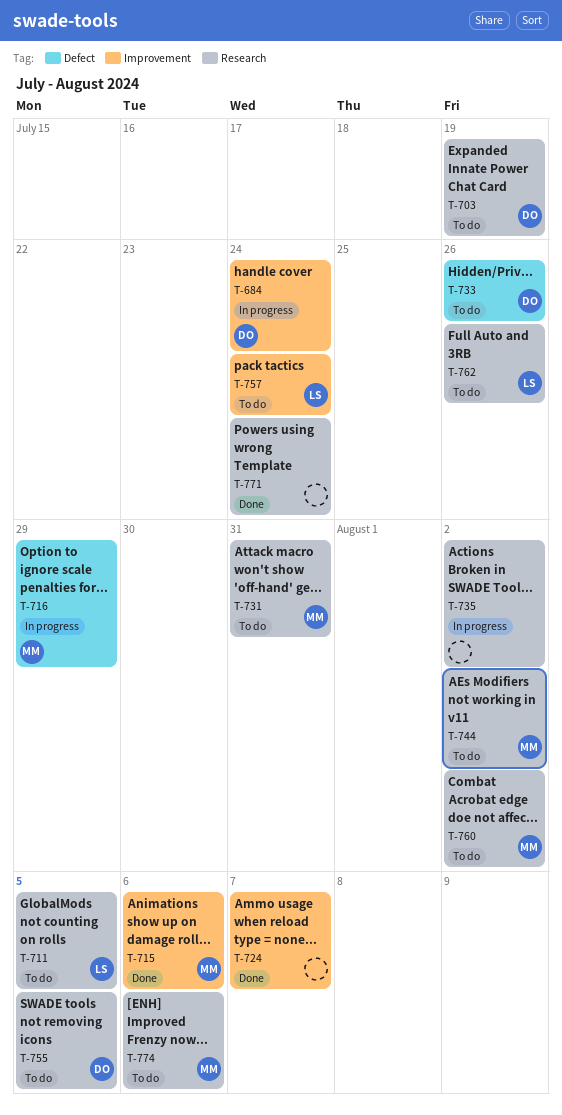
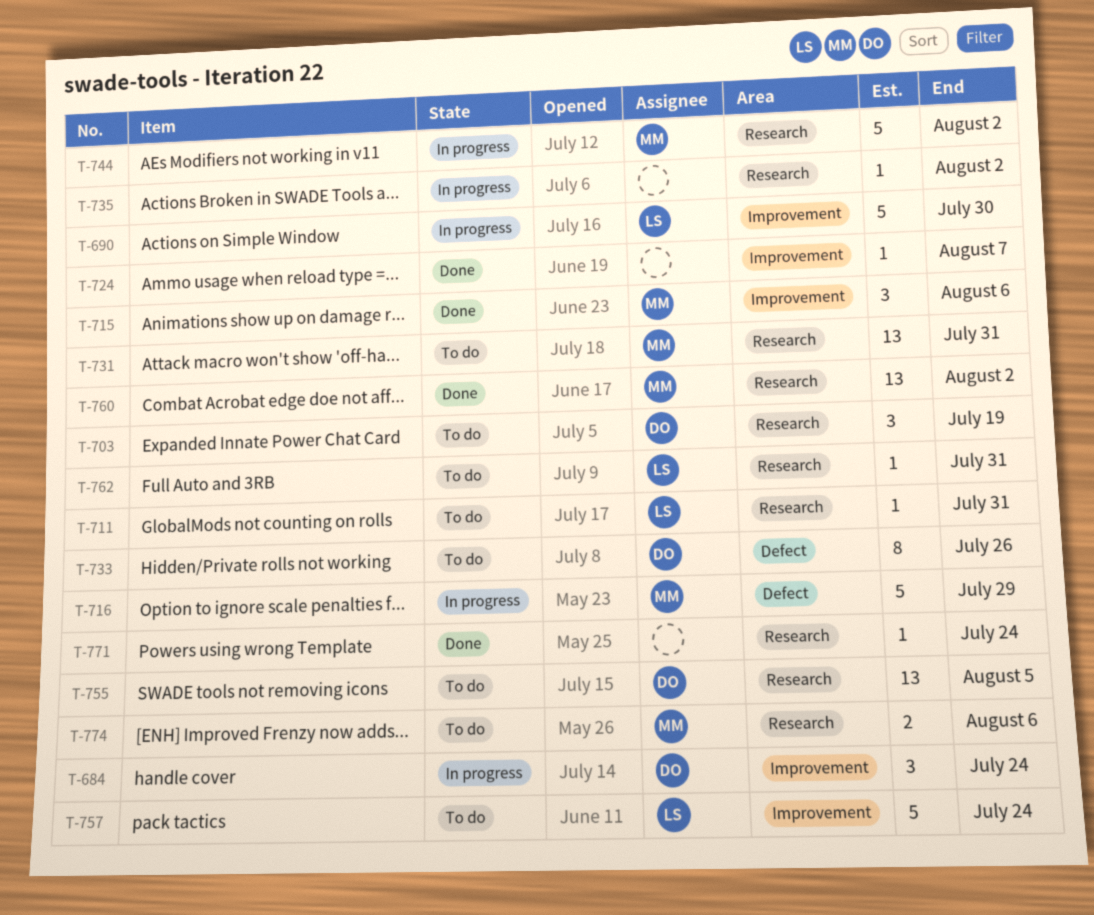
T-690: none -> present
T-711, due: Aug 5 -> Jul 31
T-744, status: To do -> In progress
T-760, status: To do -> Done
T-762, due: Jul 26 -> Jul 31

